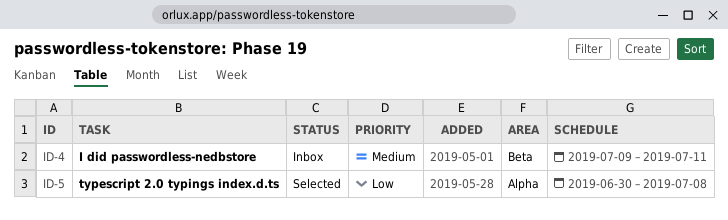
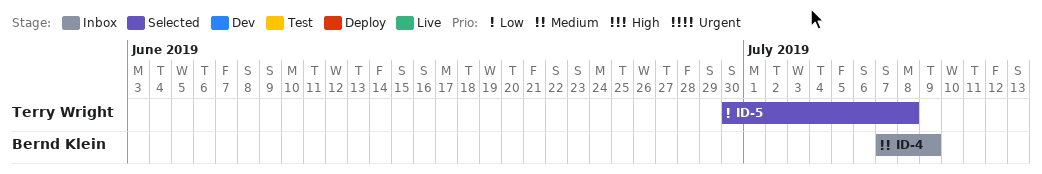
ID-4, start: Jul 9 -> Jul 7
ID-4, due: Jul 11 -> Jul 9

